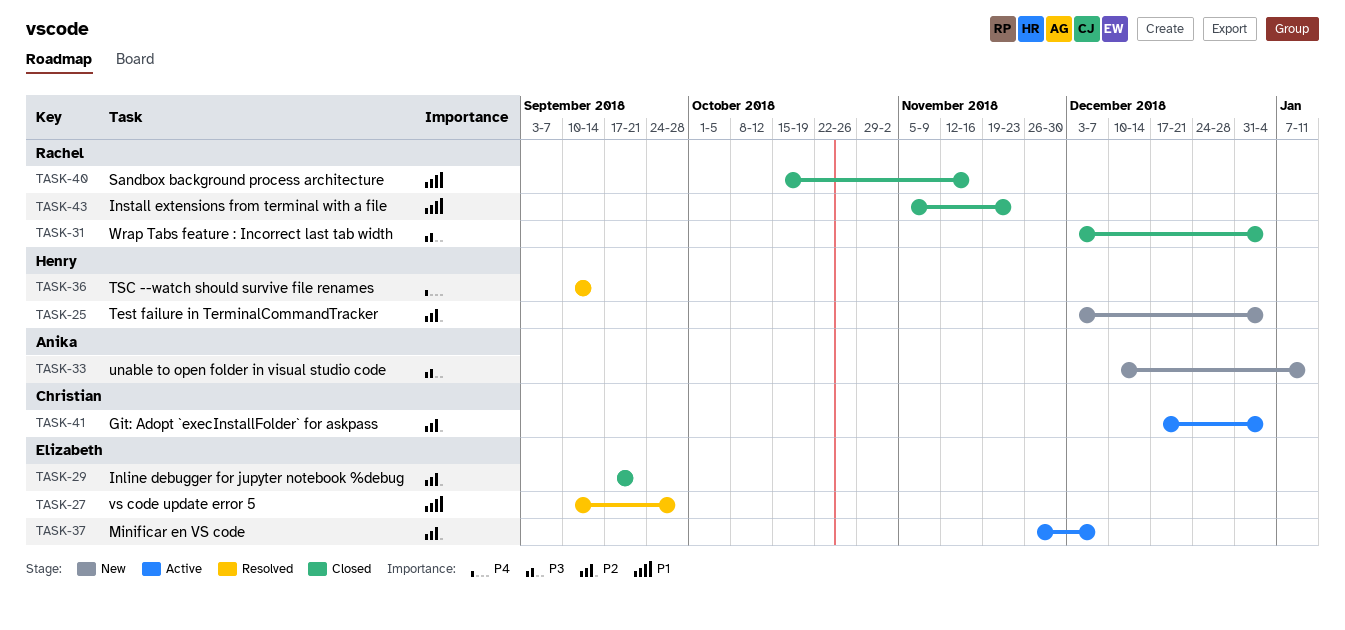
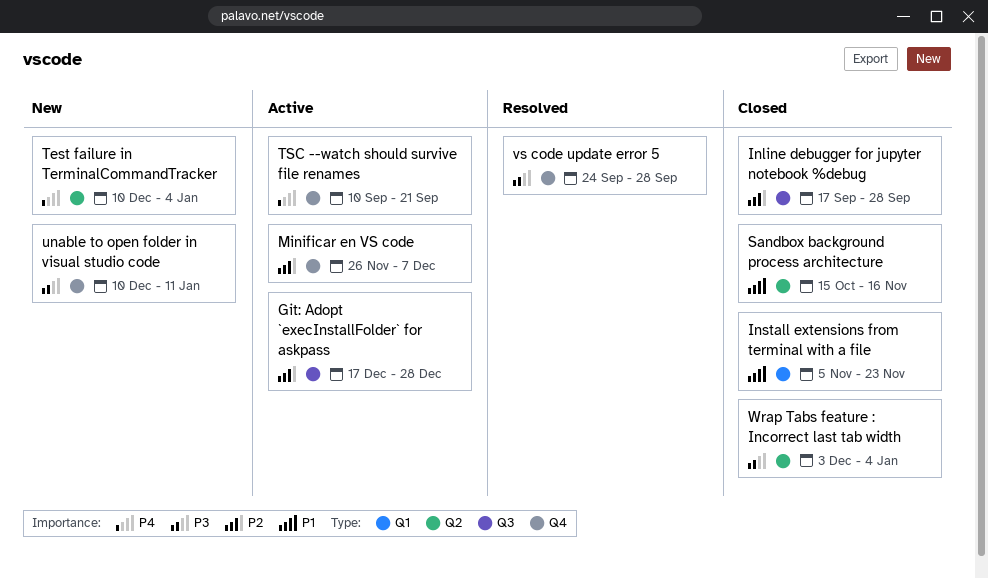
Git: Adopt `execInstallFolder` for askpass, due: Jan 4 -> Dec 28
Inline debugger for jupyter notebook %debug, due: Sep 21 -> Sep 28
Test failure in TerminalCommandTracker, priority: P2 -> P4
Test failure in TerminalCommandTracker, start: Dec 3 -> Dec 10
TSC --watch should survive file renames, status: Resolved -> Active
TSC --watch should survive file renames, due: Sep 14 -> Sep 21
vs code update error 5, priority: P1 -> P3
vs code update error 5, start: Sep 10 -> Sep 24

